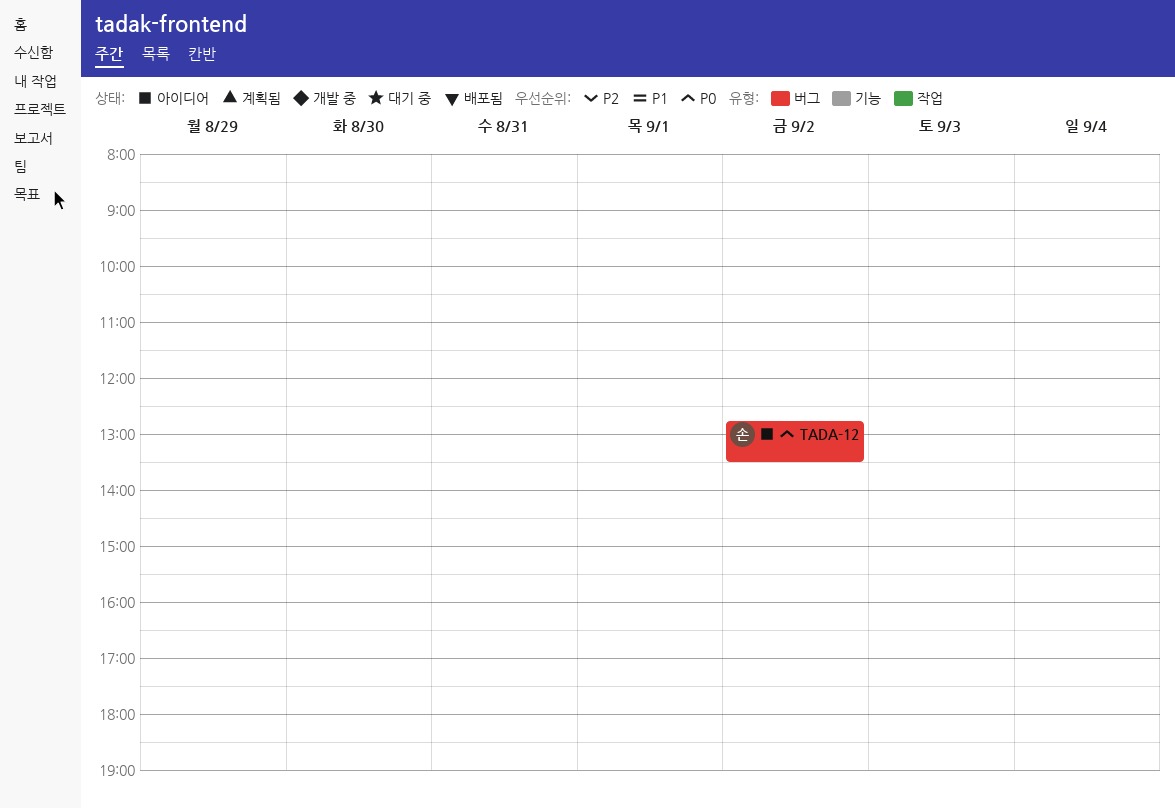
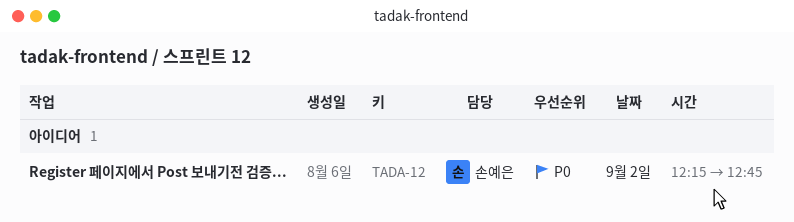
TADA-12, begins: 12:45 -> 12:15
TADA-12, ends: 13:30 -> 12:45

